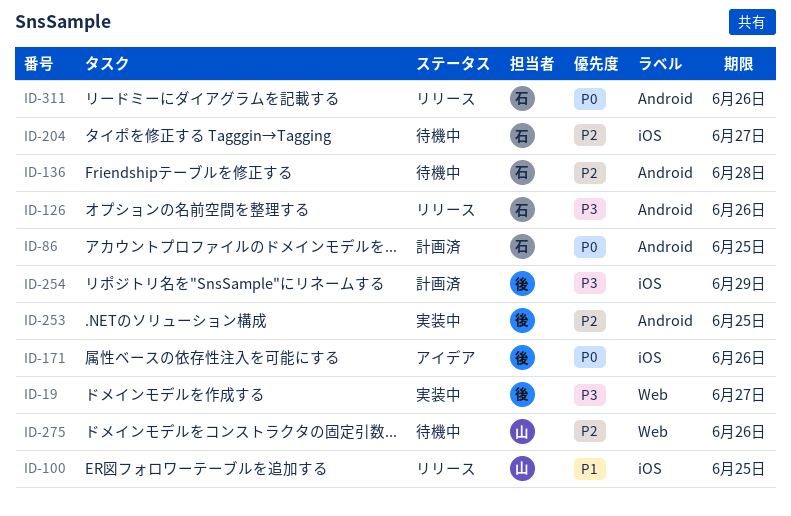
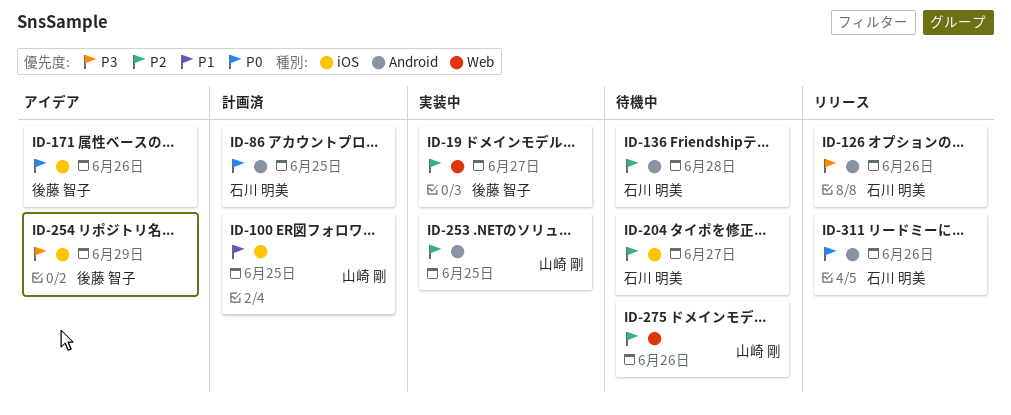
ID-19, priority: P3 -> P2
ID-100, status: リリース -> 計画済
ID-253, owner: 後藤 智子 -> 山崎 剛
ID-254, status: 計画済 -> アイデア

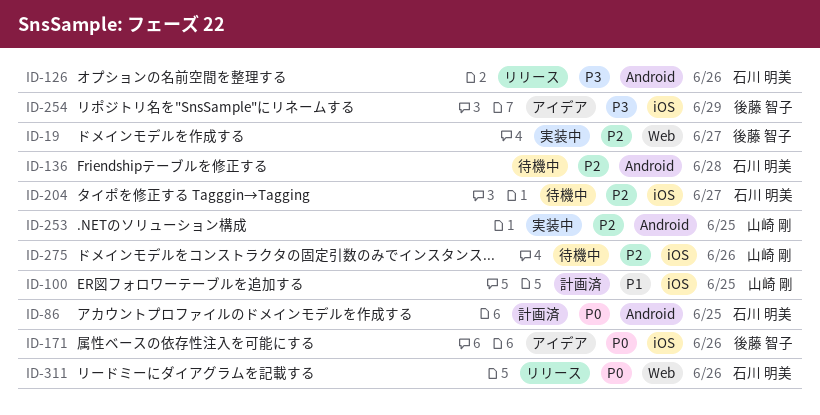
ID-275, label: Web -> iOS
ID-311, label: Android -> Web

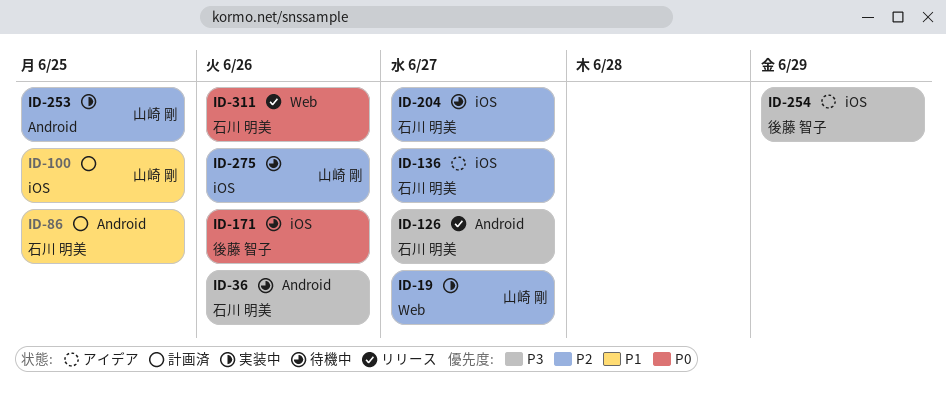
ID-19, owner: 後藤 智子 -> 山崎 剛
ID-36: none -> present
ID-86, priority: P0 -> P1
ID-126, due: Jun 26 -> Jun 27
ID-136, status: 待機中 -> アイデア
ID-136, label: Android -> iOS
ID-136, due: Jun 28 -> Jun 27
ID-171, status: アイデア -> 待機中

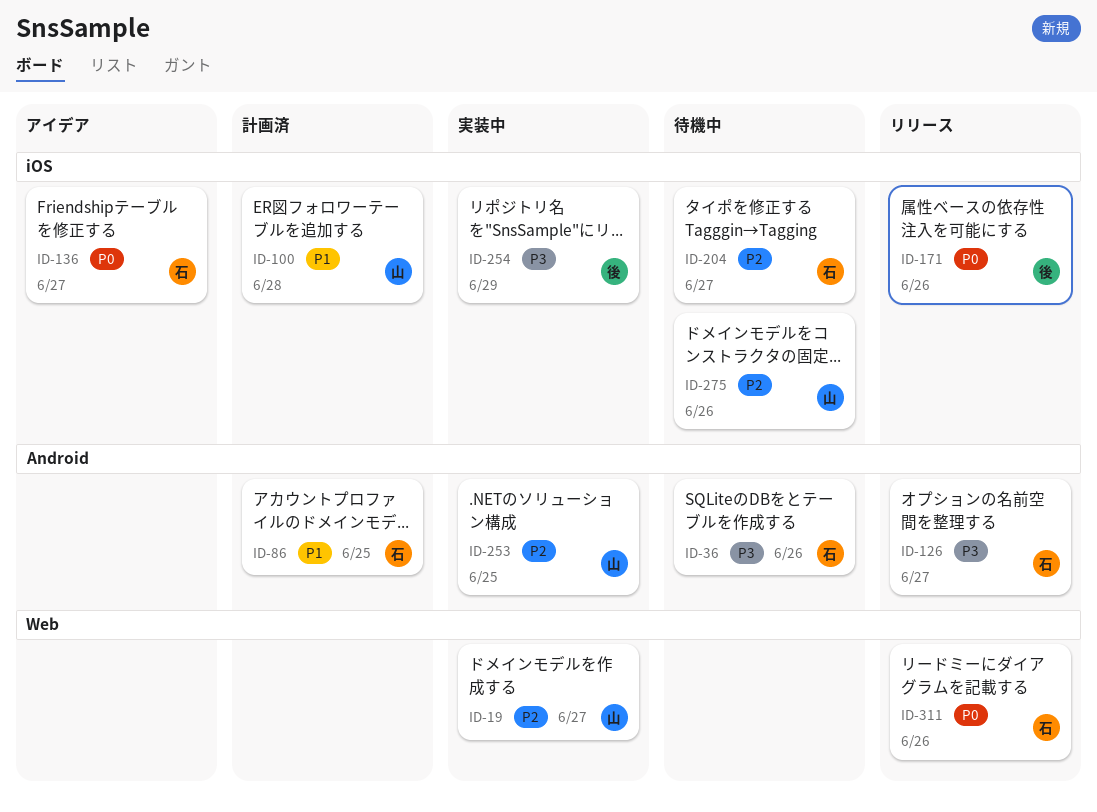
ID-100, due: Jun 25 -> Jun 28
ID-136, priority: P2 -> P0
ID-171, status: 待機中 -> リリース
ID-254, status: アイデア -> 実装中

